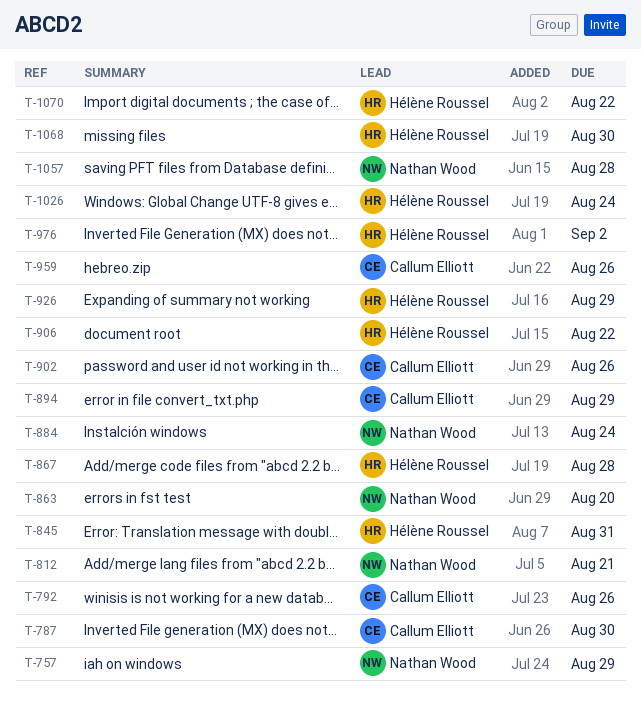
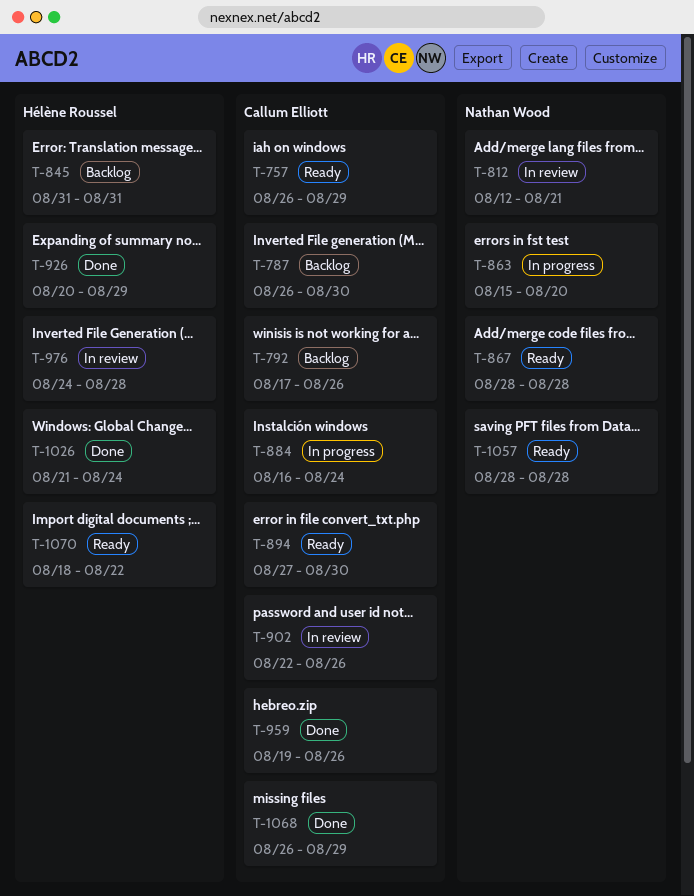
T-757, owner: Nathan Wood -> Callum Elliott
T-867, owner: Hélène Roussel -> Nathan Wood
T-884, owner: Nathan Wood -> Callum Elliott
T-894, due: Aug 29 -> Aug 30
T-906: present -> none
T-976, due: Sep 2 -> Aug 28
T-1068, owner: Hélène Roussel -> Callum Elliott
T-1068, due: Aug 30 -> Aug 29

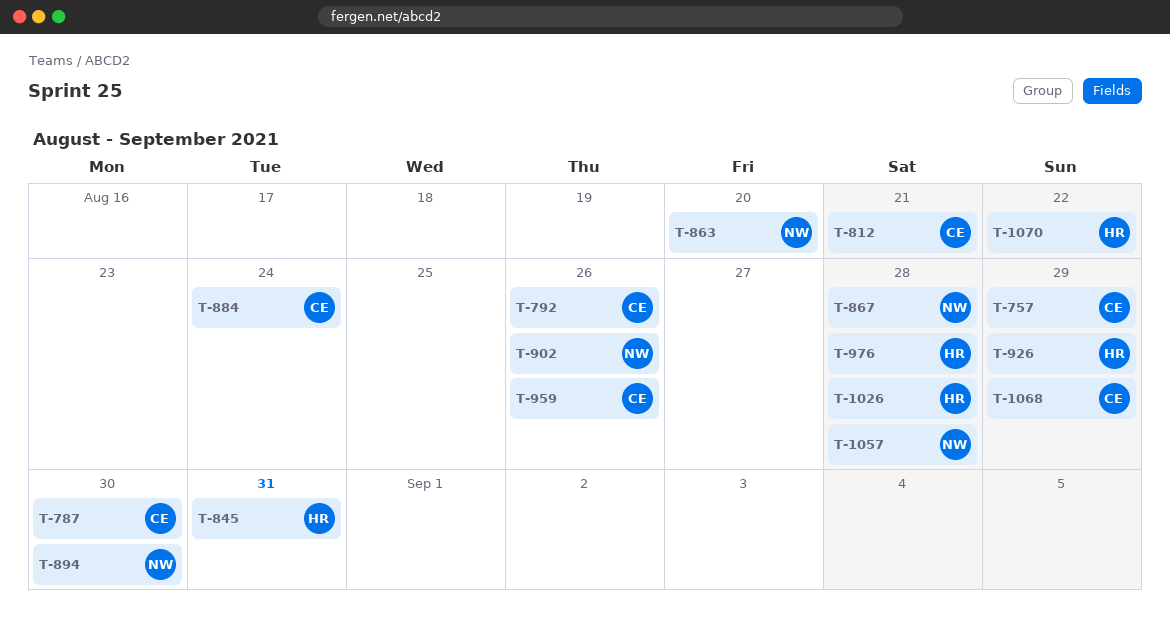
T-812, owner: Nathan Wood -> Callum Elliott
T-894, owner: Callum Elliott -> Nathan Wood
T-902, owner: Callum Elliott -> Nathan Wood
T-1026, due: Aug 24 -> Aug 28

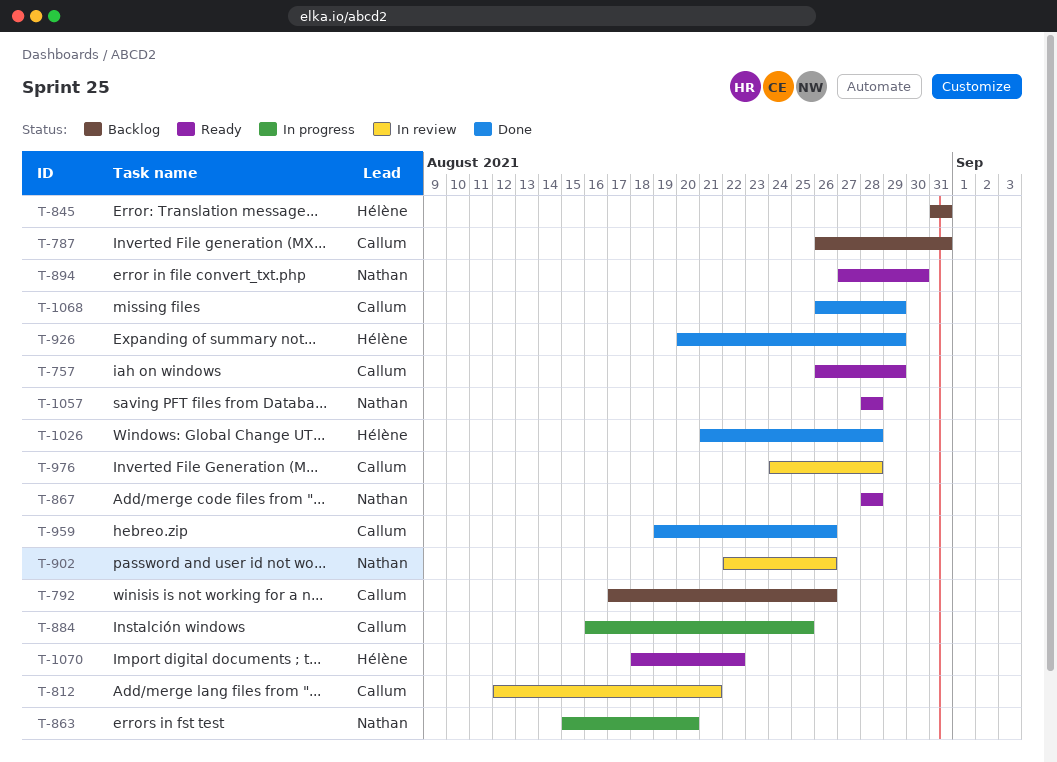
T-787, due: Aug 30 -> Aug 31
T-884, due: Aug 24 -> Aug 25
T-976, owner: Hélène -> Callum

